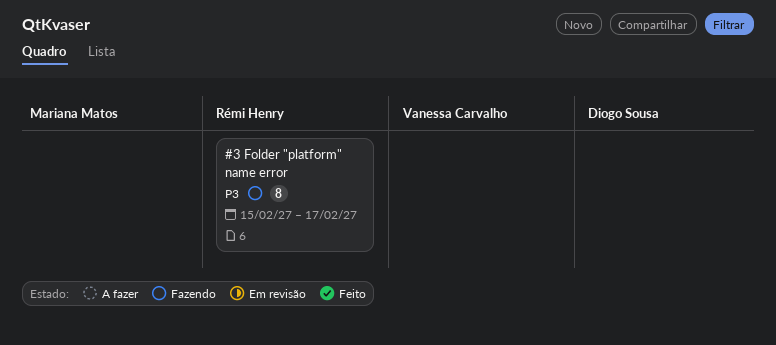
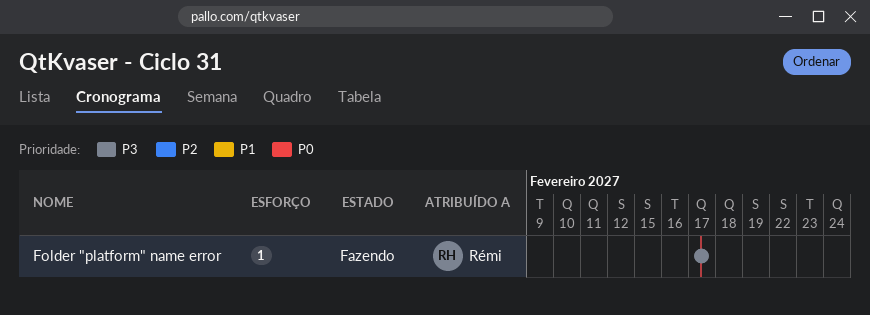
Folder "platform" name error, estimate: 8 -> 1
Folder "platform" name error, start: Feb 15 -> Feb 17

